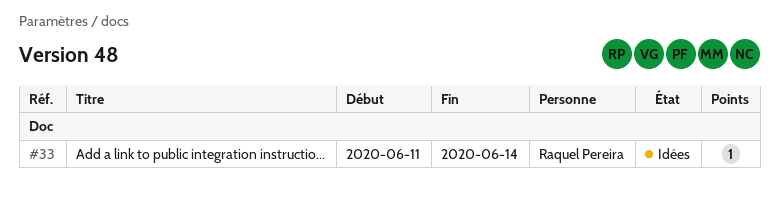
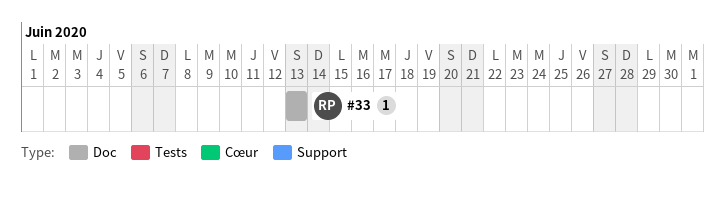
#33, start: Jun 11 -> Jun 13
#33, due: Jun 14 -> Jun 13

